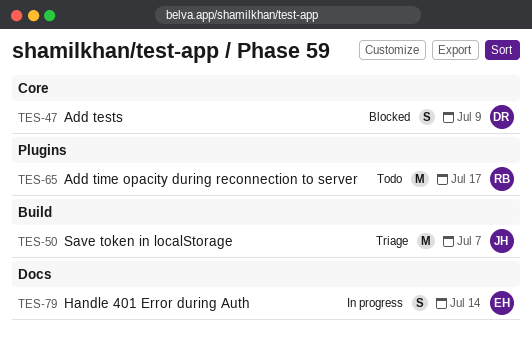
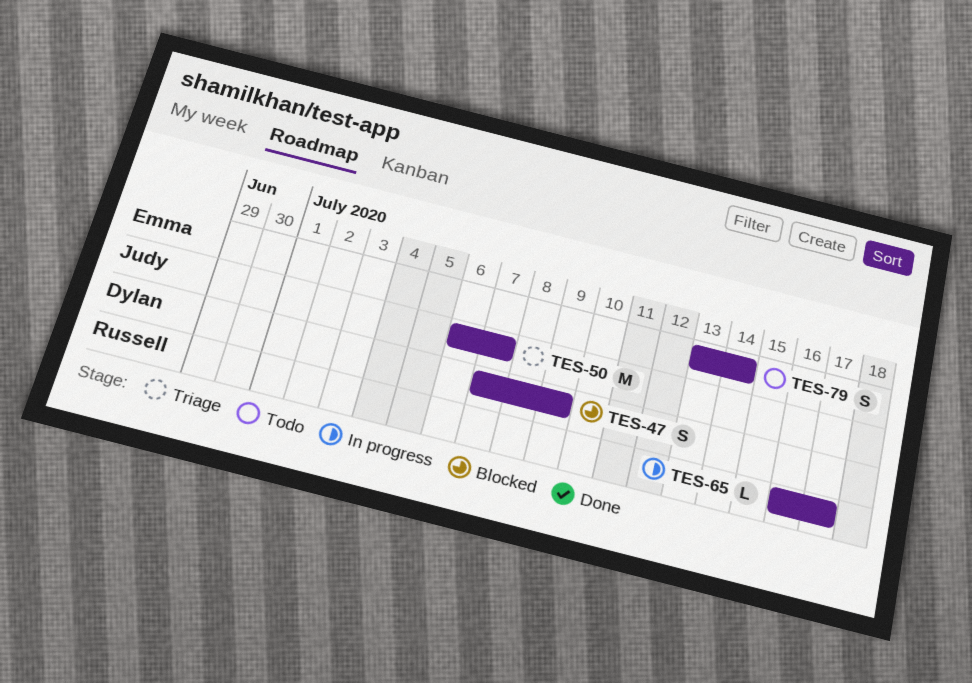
TES-65, status: Todo -> In progress
TES-65, estimate: M -> L
TES-79, status: In progress -> Todo

